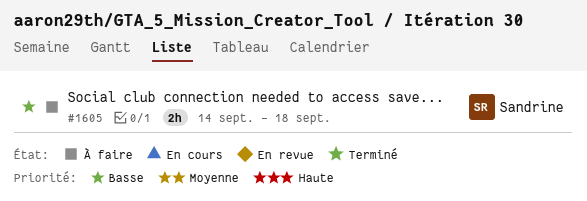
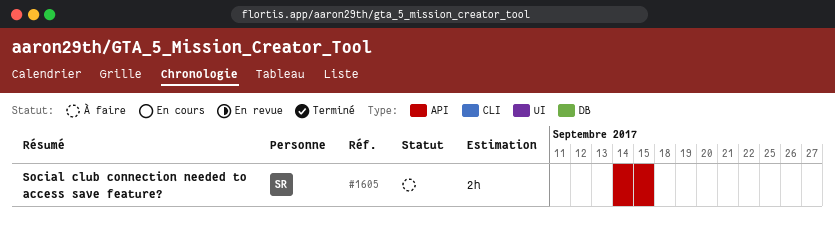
#1605, due: Sep 18 -> Sep 15

